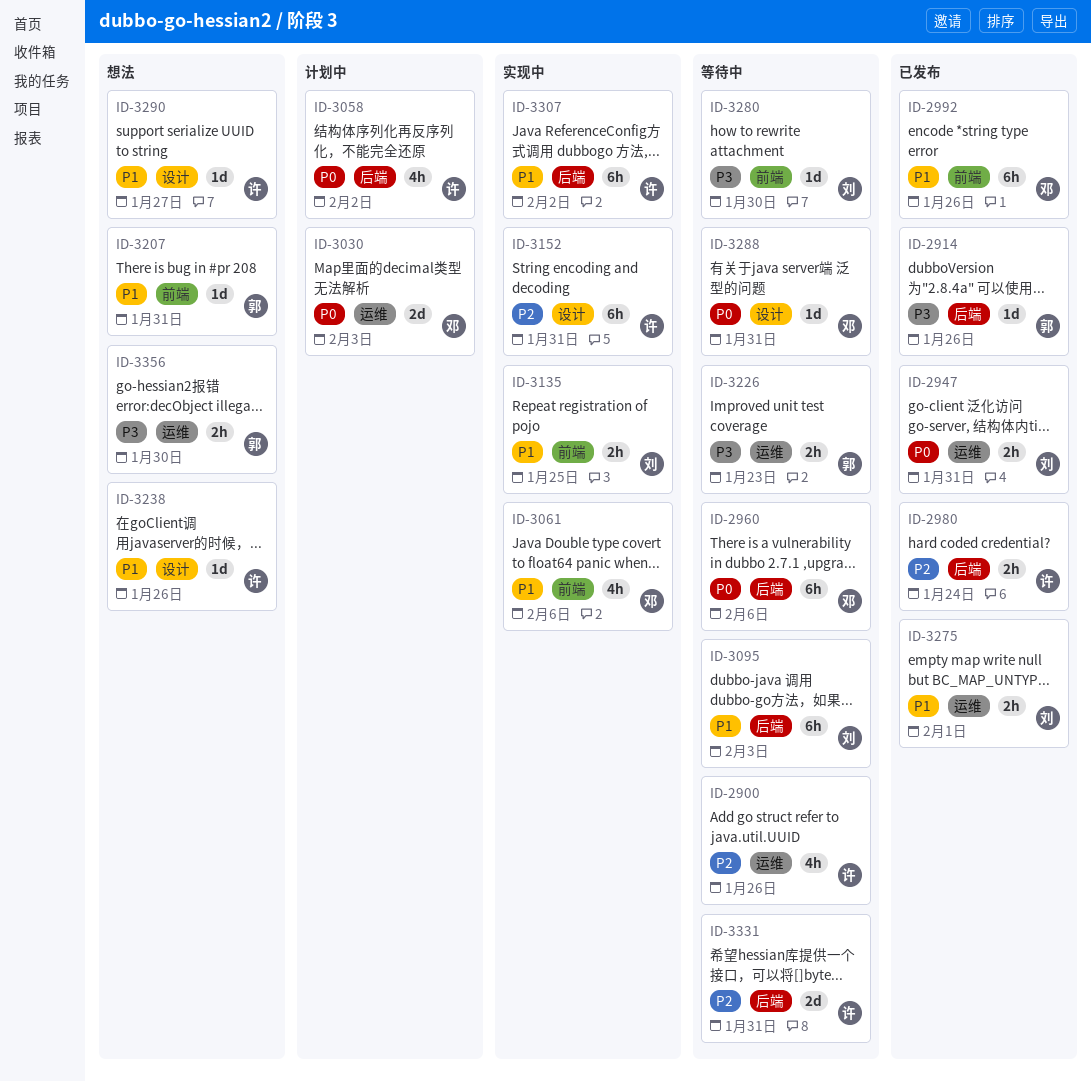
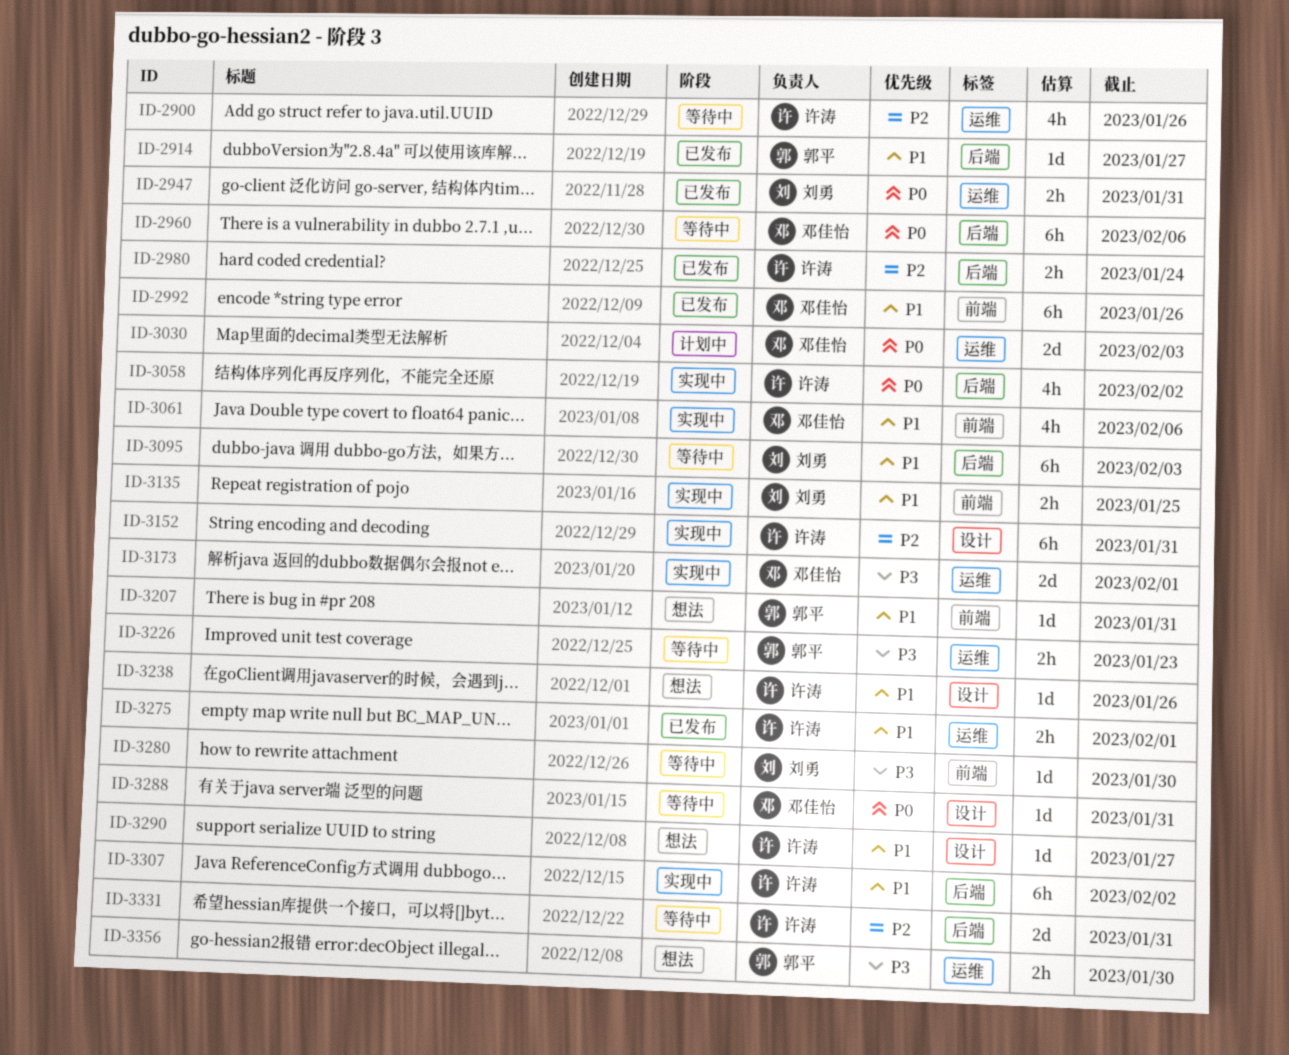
ID-2914, priority: P3 -> P1
ID-2914, due: Jan 26 -> Jan 27
ID-3058, status: 计划中 -> 实现中
ID-3173: none -> present
ID-3275, owner: 刘勇 -> 许涛

